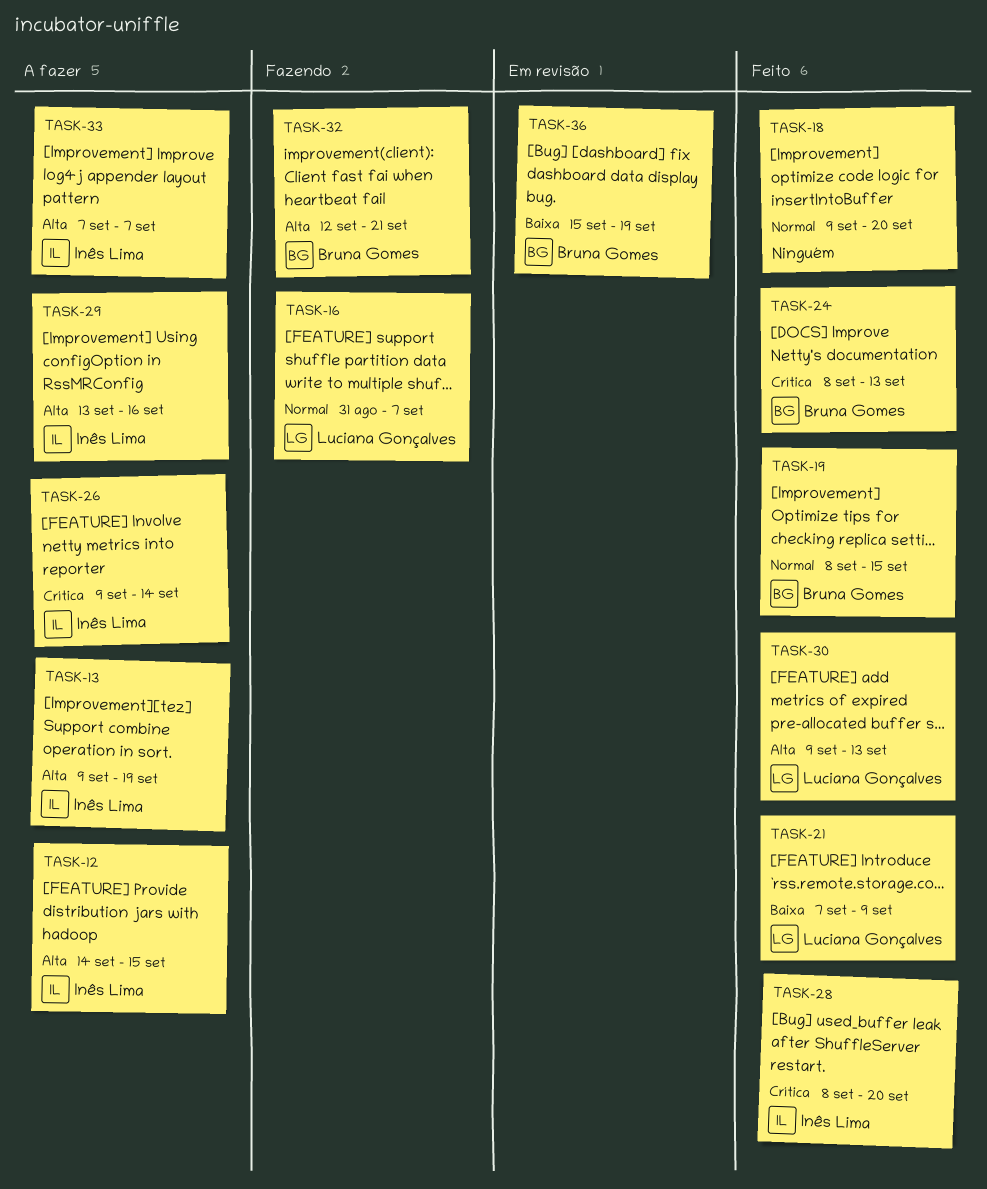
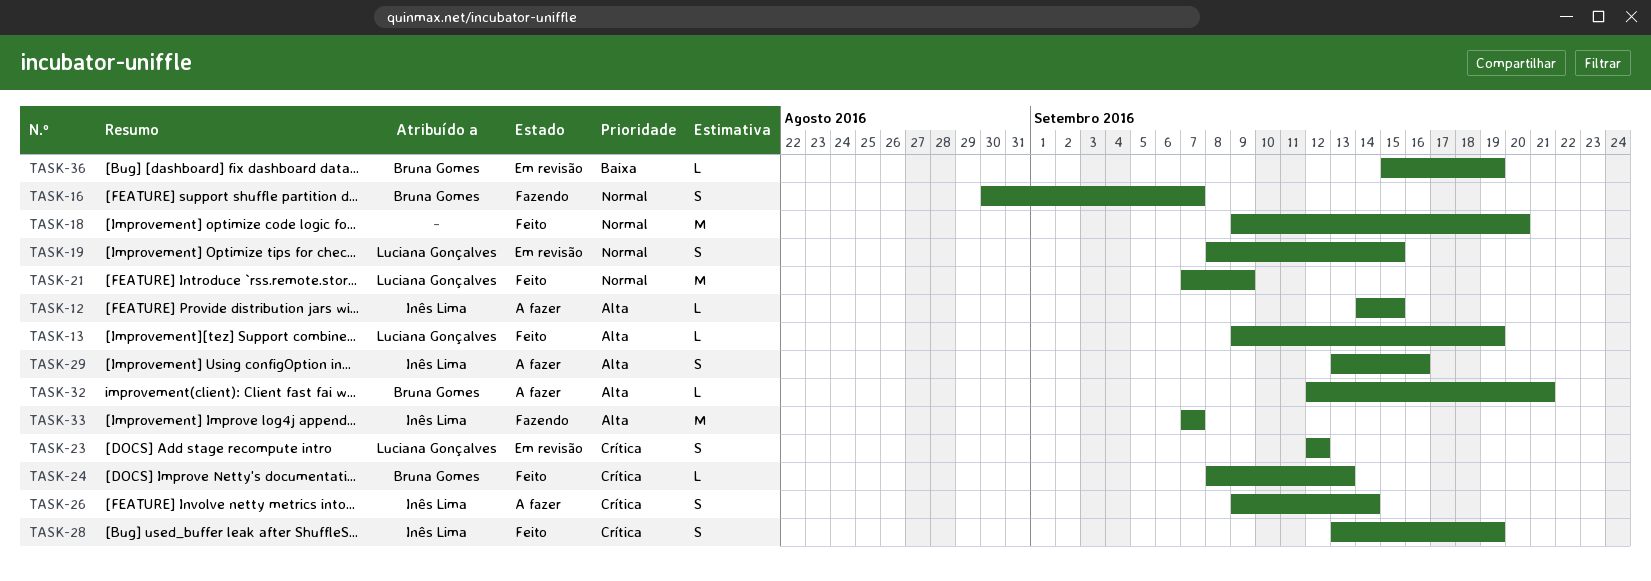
TASK-13, status: A fazer -> Feito
TASK-13, owner: Inês Lima -> Luciana Gonçalves
TASK-16, owner: Luciana Gonçalves -> Bruna Gomes
TASK-16, start: Aug 31 -> Aug 30
TASK-19, status: Feito -> Em revisão
TASK-19, owner: Bruna Gomes -> Luciana Gonçalves
TASK-21, priority: Baixa -> Normal
TASK-23: none -> present
TASK-28, start: Sep 8 -> Sep 13
TASK-28, due: Sep 20 -> Sep 19
TASK-30: present -> none
TASK-32, status: Fazendo -> A fazer
TASK-33, status: A fazer -> Fazendo

